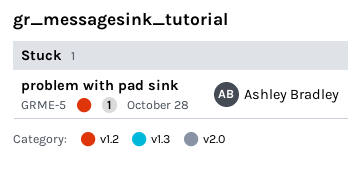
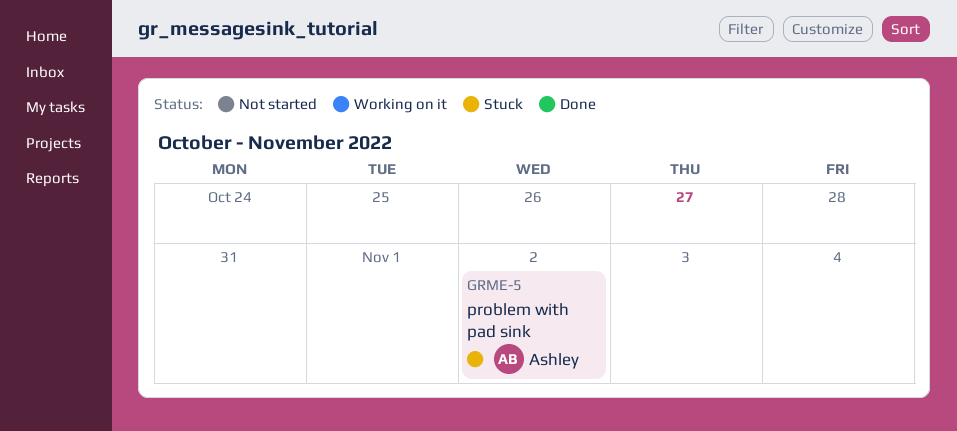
GRME-5, due: Oct 28 -> Nov 2

